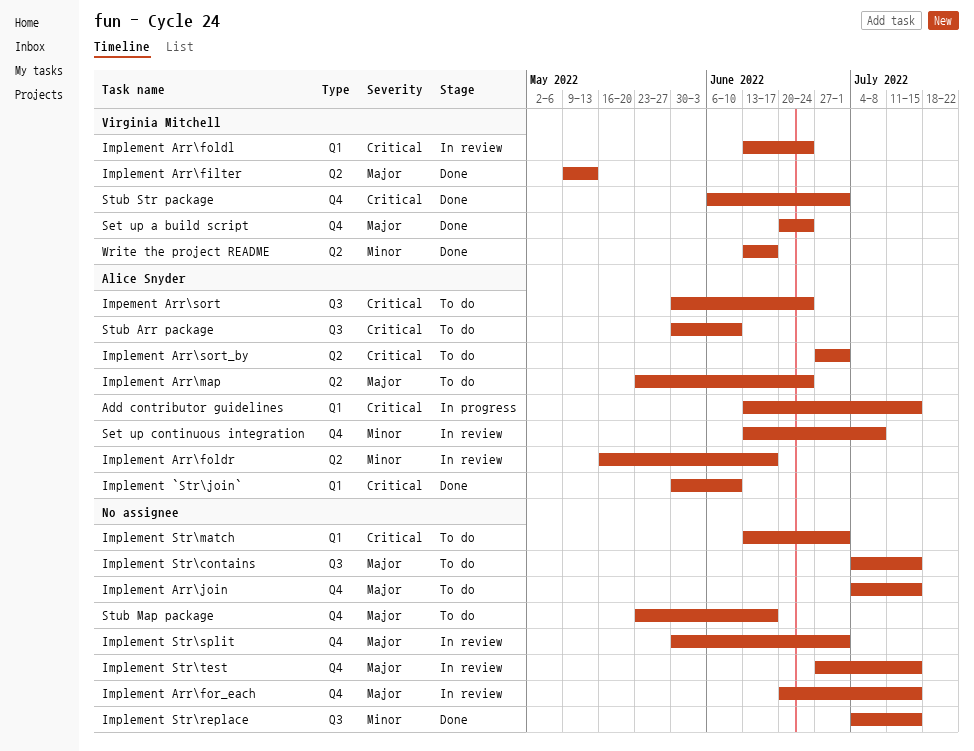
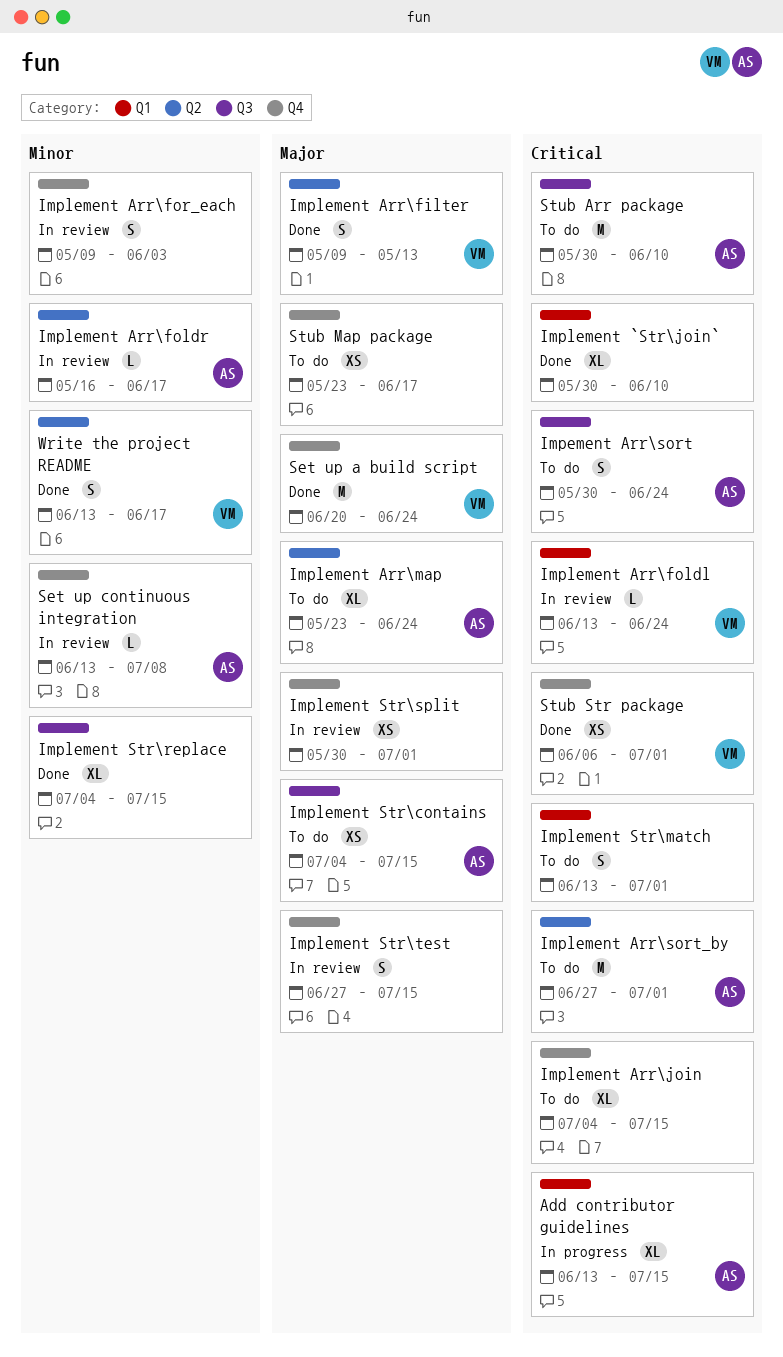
Implement `Str\join`, owner: Alice Snyder -> none
Implement Arr\for_each, priority: Major -> Minor
Implement Arr\for_each, start: Jun 20 -> May 9
Implement Arr\for_each, due: Jul 15 -> Jun 3
Implement Arr\join, priority: Major -> Critical
Implement Str\contains, owner: none -> Alice Snyder

